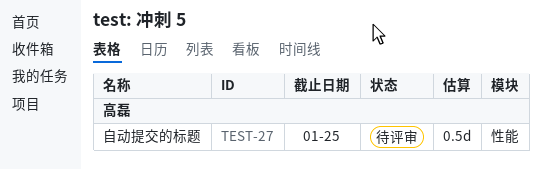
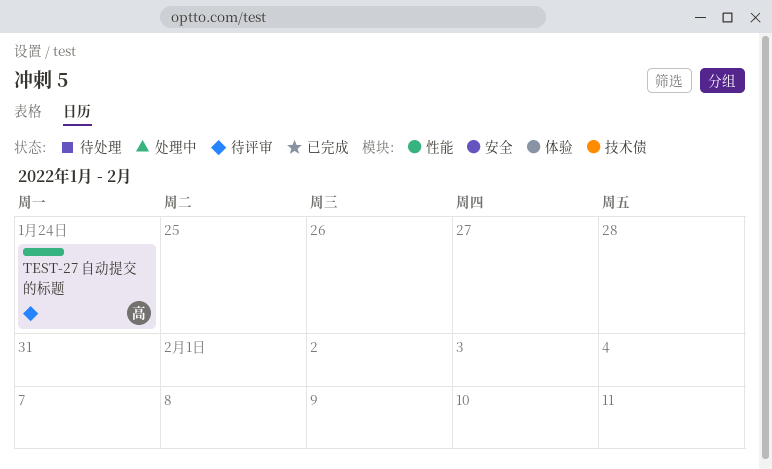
TEST-27, due: Jan 25 -> Jan 24

